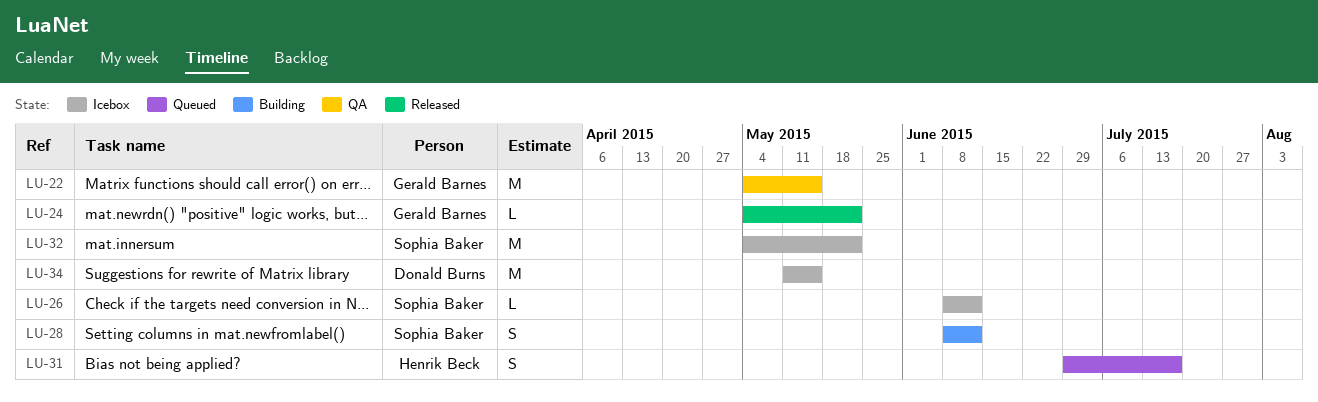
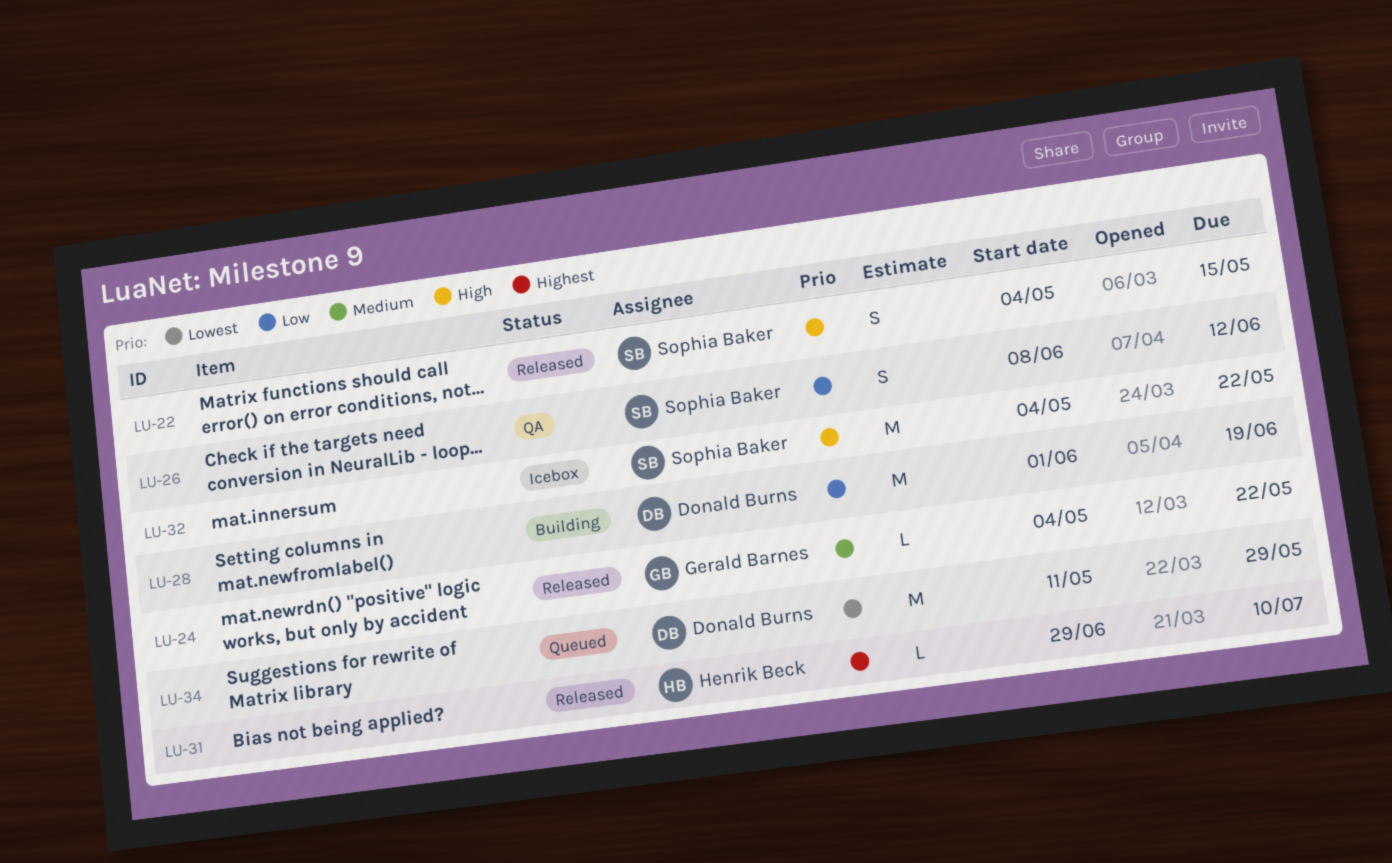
LU-22, status: QA -> Released
LU-22, owner: Gerald Barnes -> Sophia Baker
LU-22, estimate: M -> S
LU-26, status: Icebox -> QA
LU-26, estimate: L -> S
LU-28, owner: Sophia Baker -> Donald Burns
LU-28, estimate: S -> M
LU-28, start: Jun 8 -> Jun 1
LU-28, due: Jun 12 -> Jun 19
LU-31, status: Queued -> Released
LU-31, estimate: S -> L
LU-31, due: Jul 17 -> Jul 10
LU-34, status: Icebox -> Queued
LU-34, due: May 15 -> May 29

